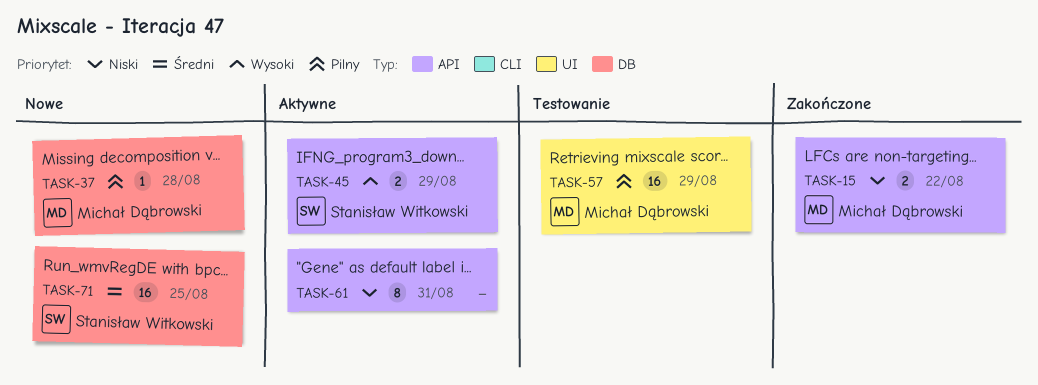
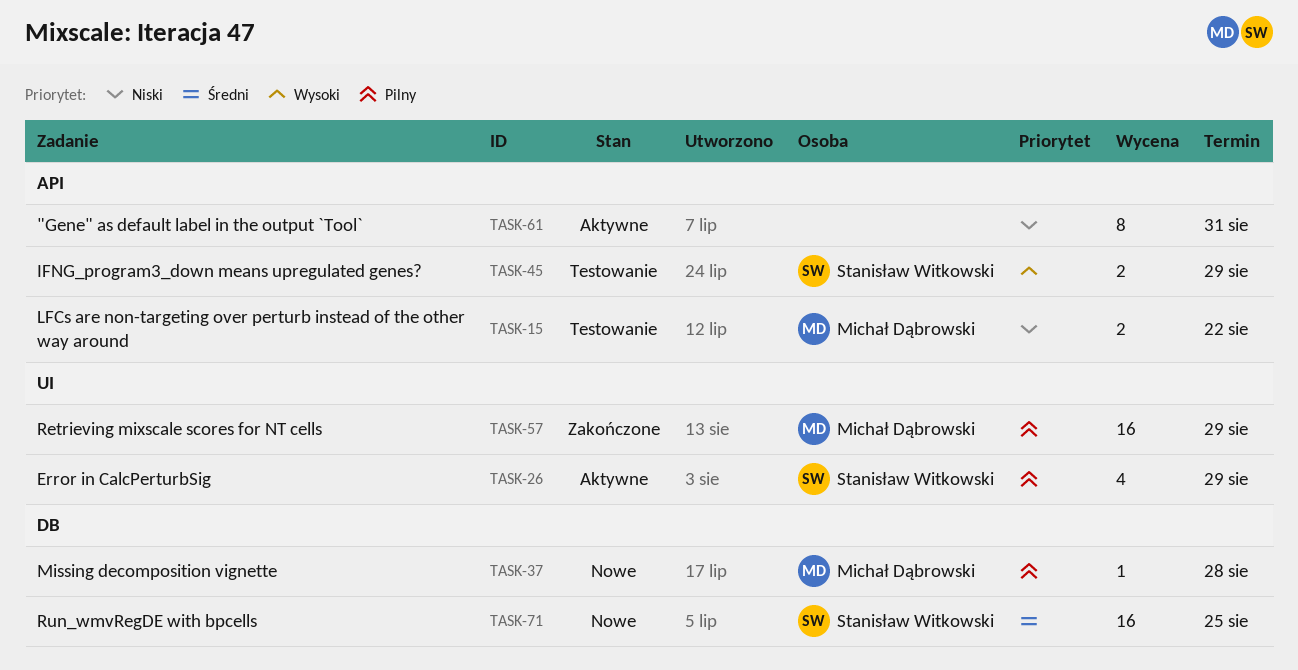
TASK-15, status: Zakończone -> Testowanie
TASK-26: none -> present
TASK-45, status: Aktywne -> Testowanie
TASK-57, status: Testowanie -> Zakończone

